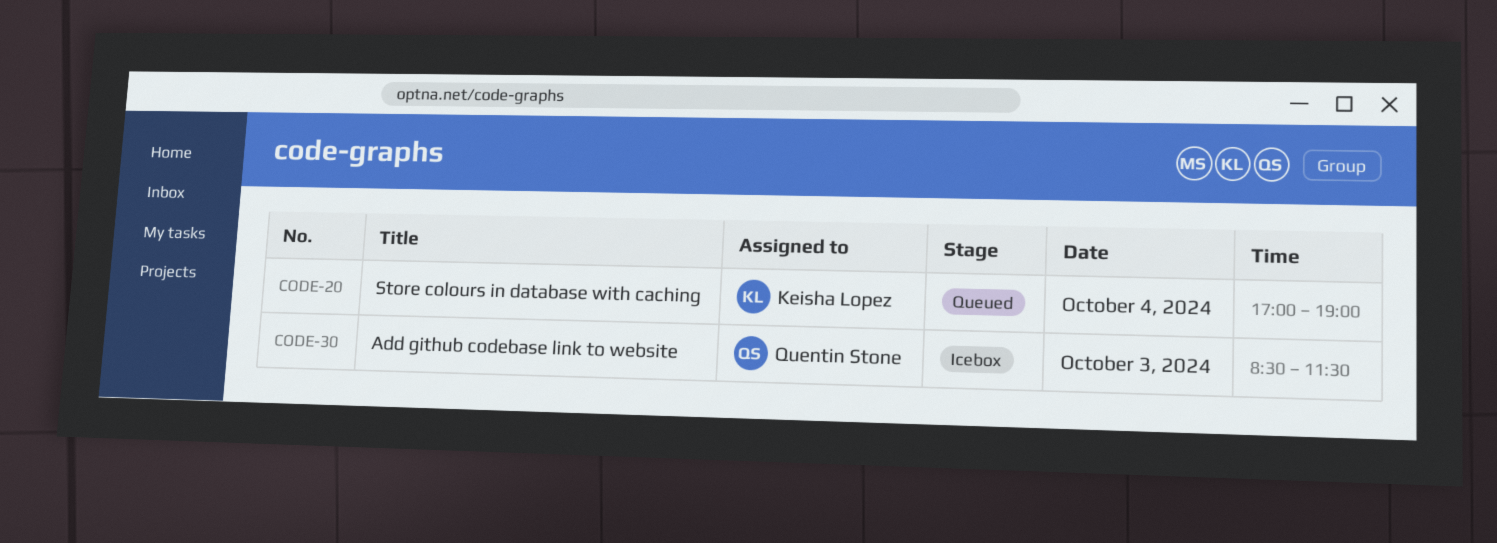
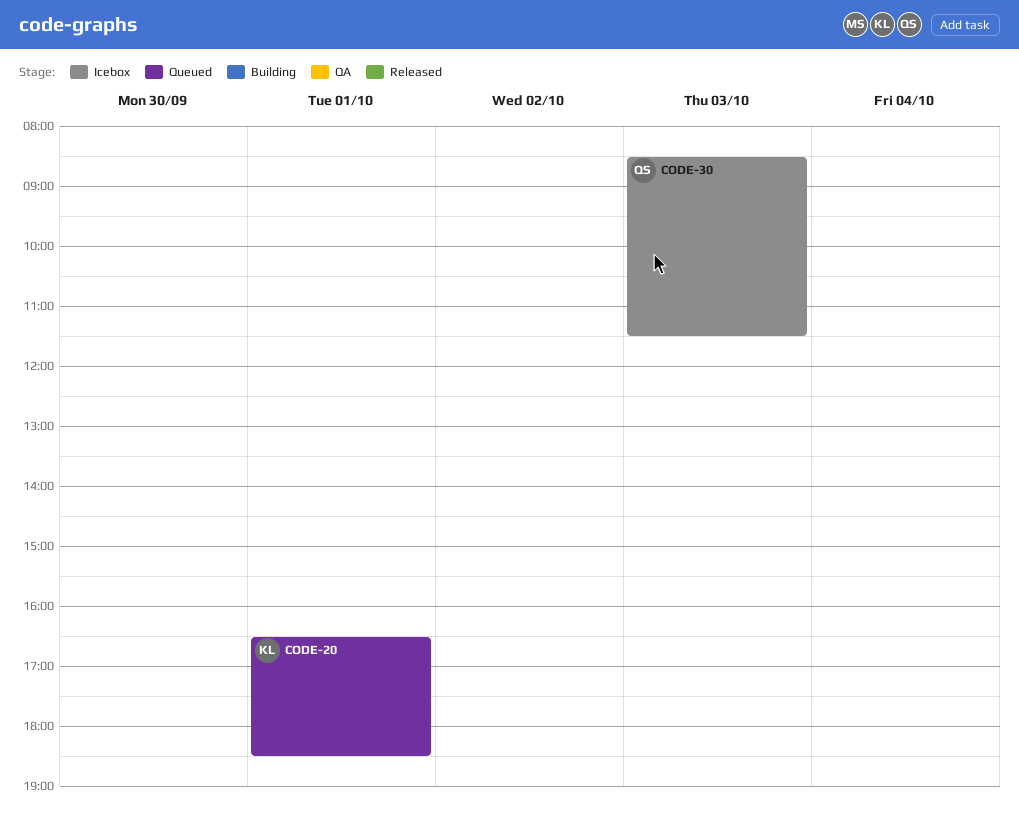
CODE-20, day: Oct 4 -> Oct 1
CODE-20, begins: 17:00 -> 16:30
CODE-20, ends: 19:00 -> 18:30

